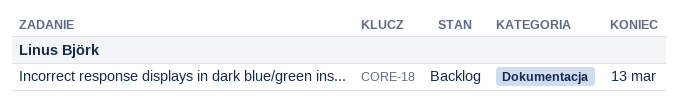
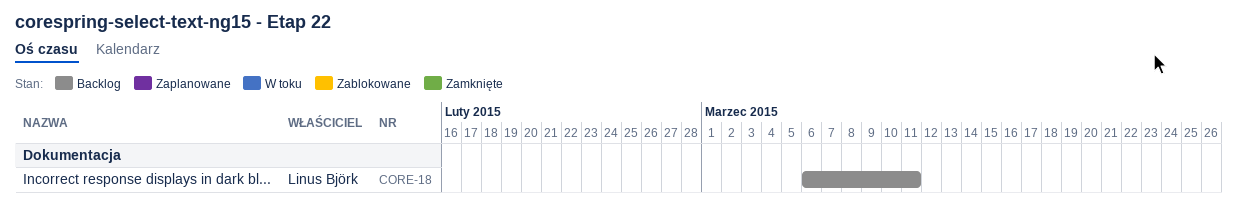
CORE-18, due: Mar 13 -> Mar 11

